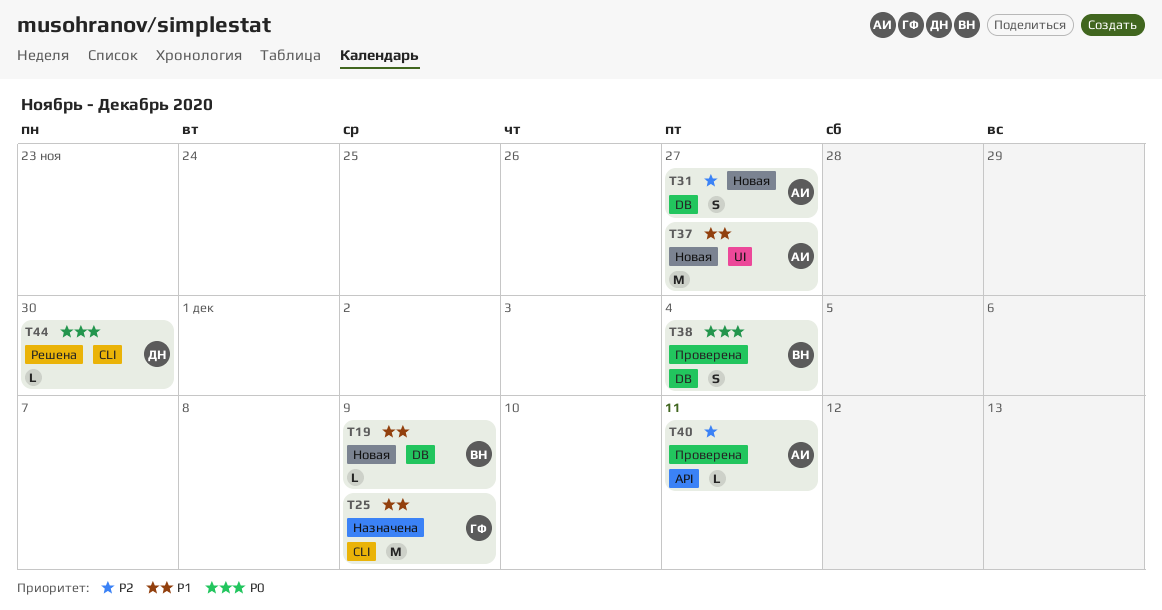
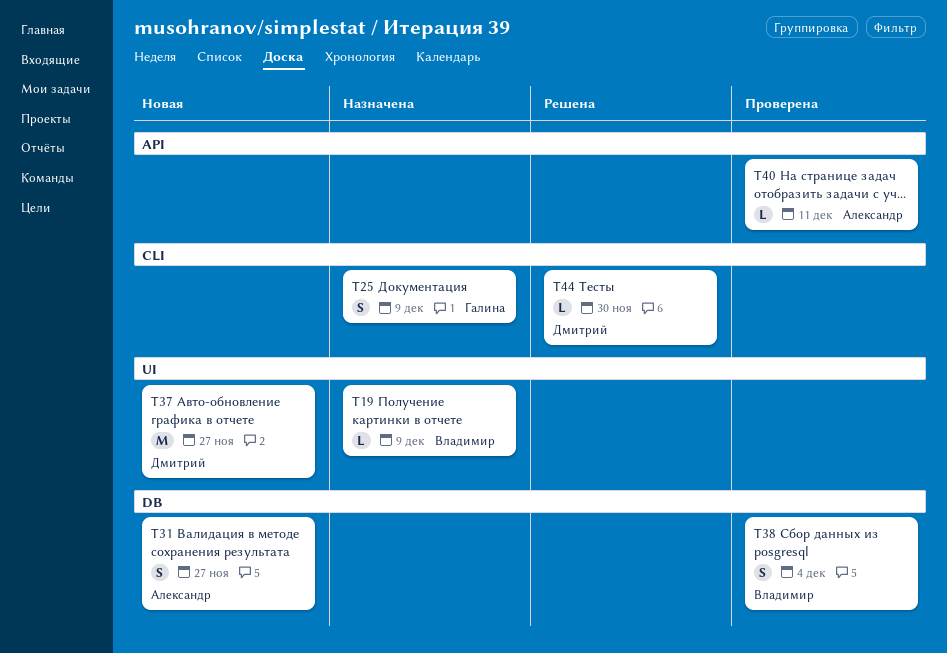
T19, status: Новая -> Назначена
T19, label: DB -> UI
T25, estimate: M -> S
T37, owner: Александр -> Дмитрий

